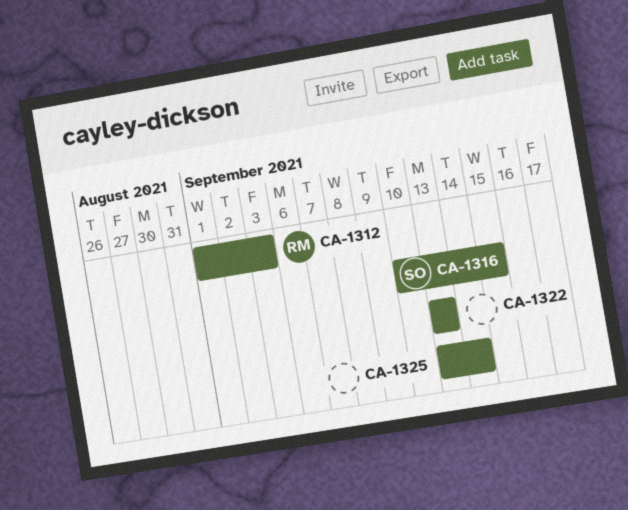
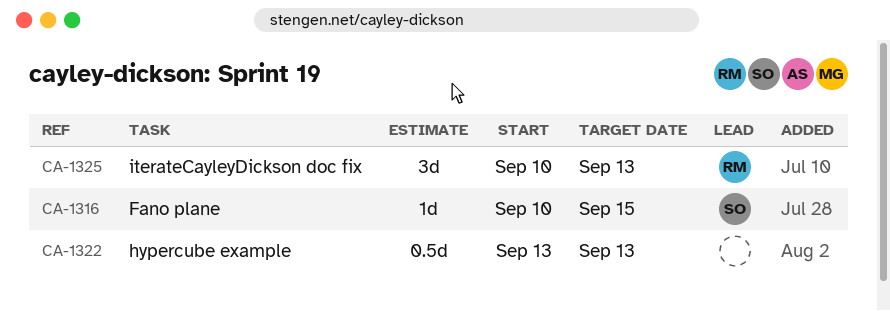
CA-1312: present -> none
CA-1325, owner: none -> RM
CA-1325, start: Sep 13 -> Sep 10
CA-1325, due: Sep 14 -> Sep 13

